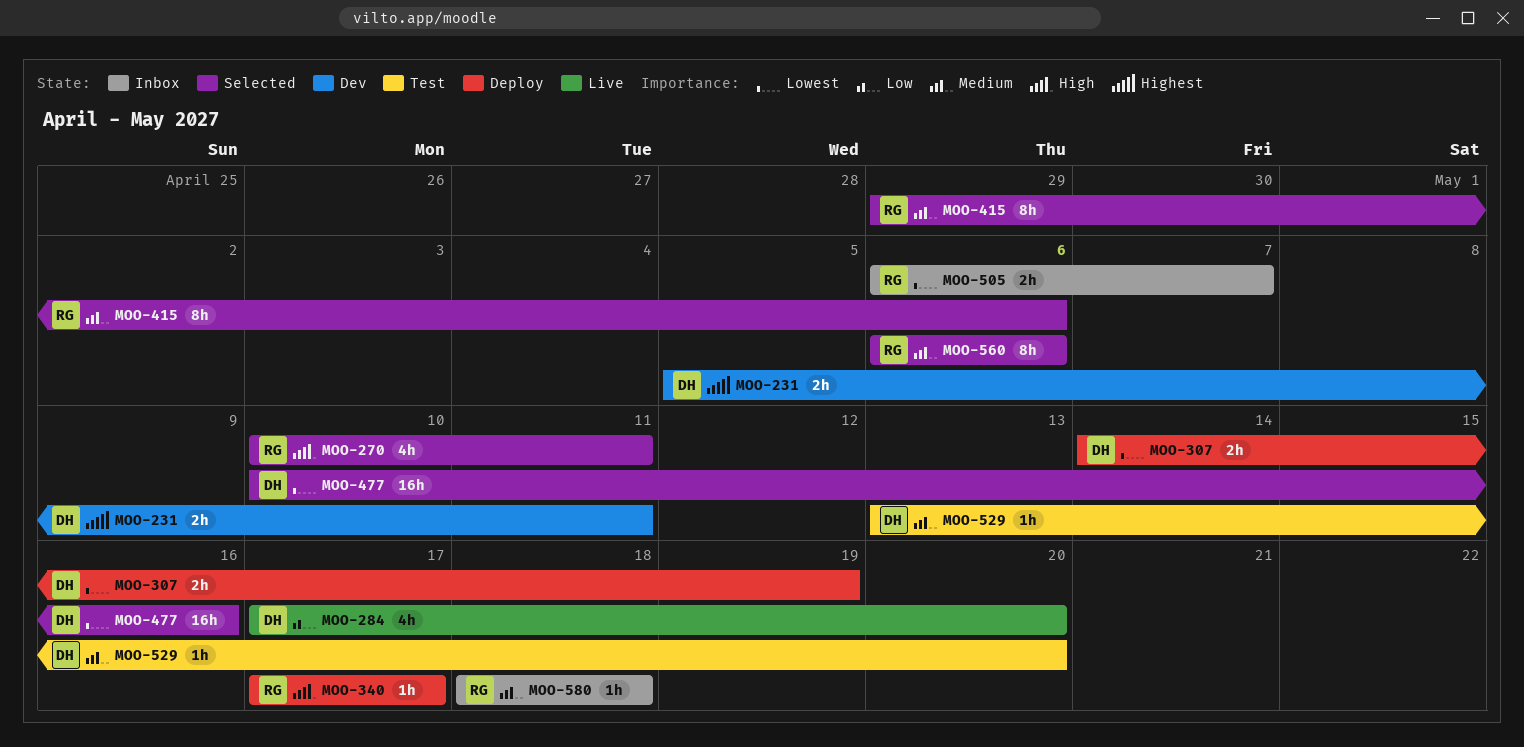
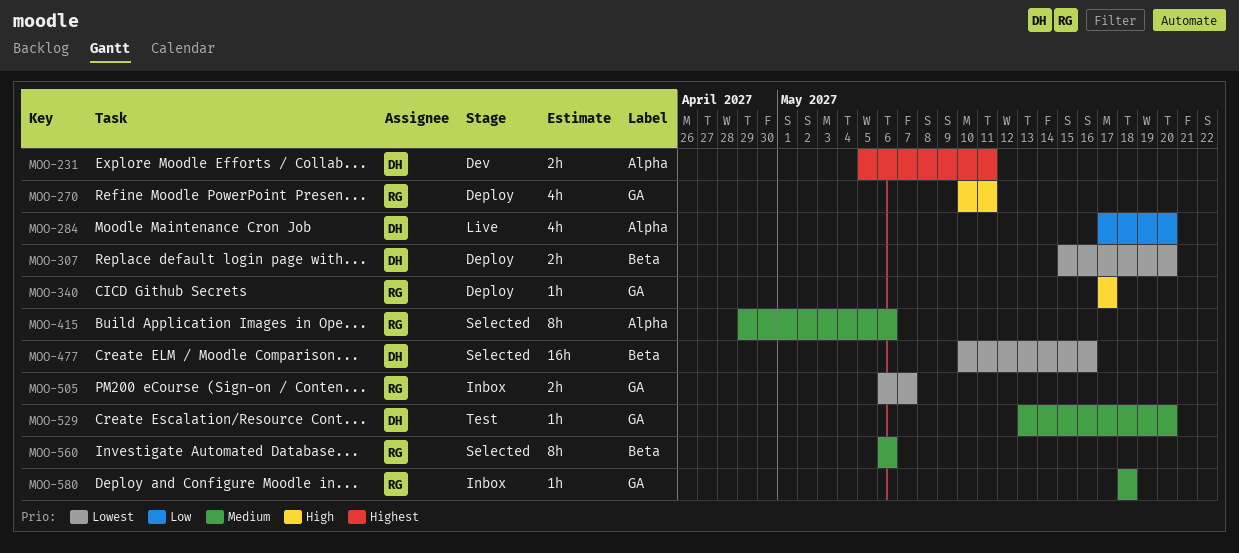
MOO-270, status: Selected -> Deploy
MOO-307, start: May 14 -> May 15
MOO-307, due: May 19 -> May 20

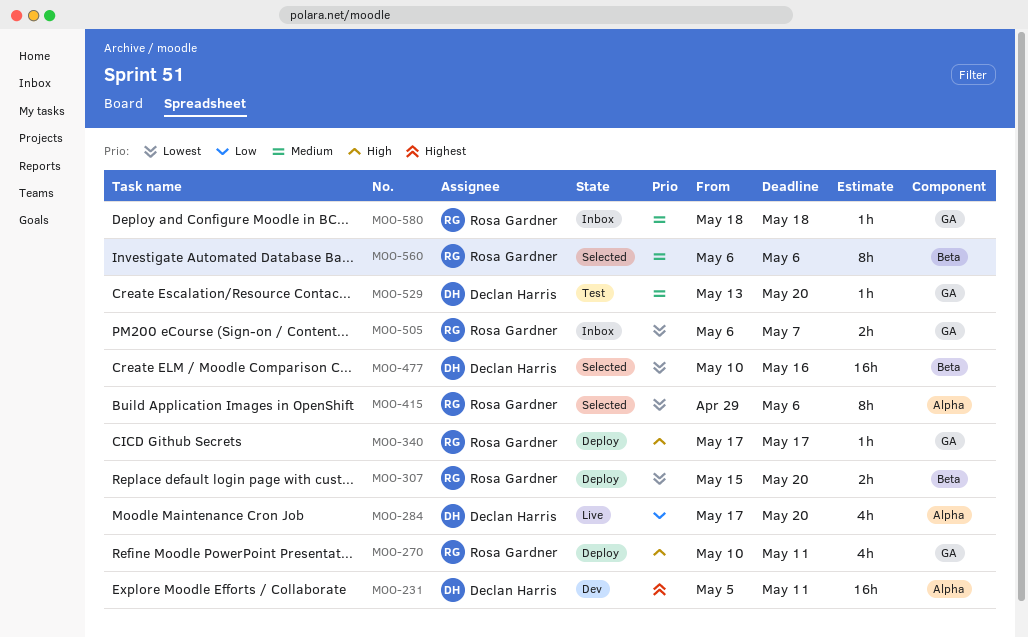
MOO-231, estimate: 2h -> 16h
MOO-307, owner: Declan Harris -> Rosa Gardner
MOO-415, priority: Medium -> Lowest

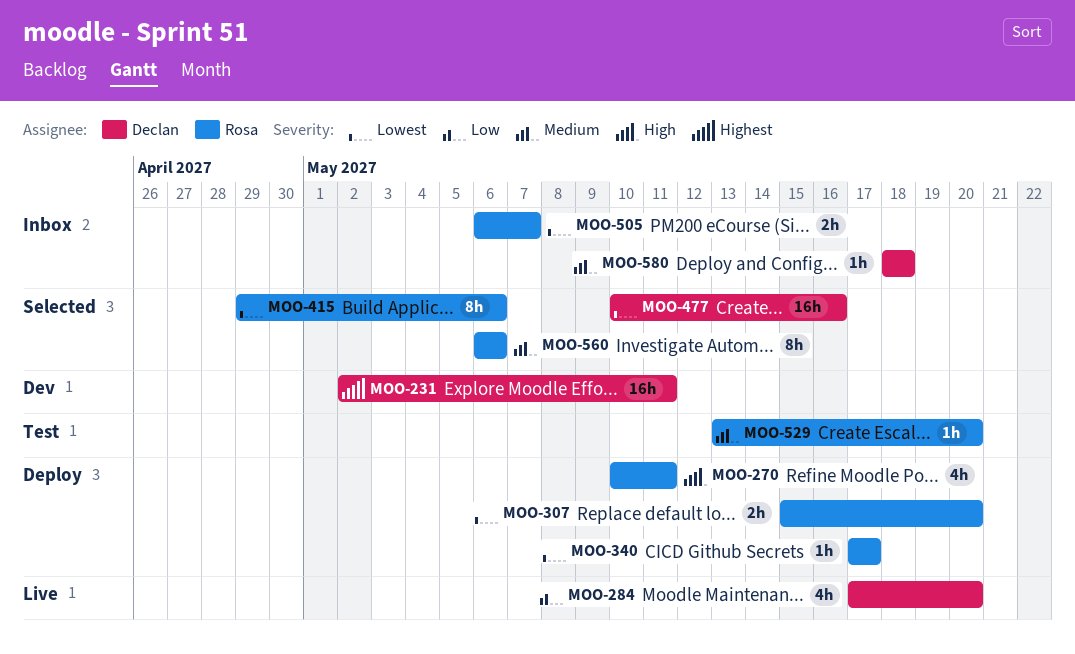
MOO-231, start: May 5 -> May 2
MOO-340, priority: High -> Lowest
MOO-529, owner: Declan Harris -> Rosa Gardner
MOO-580, owner: Rosa Gardner -> Declan Harris

